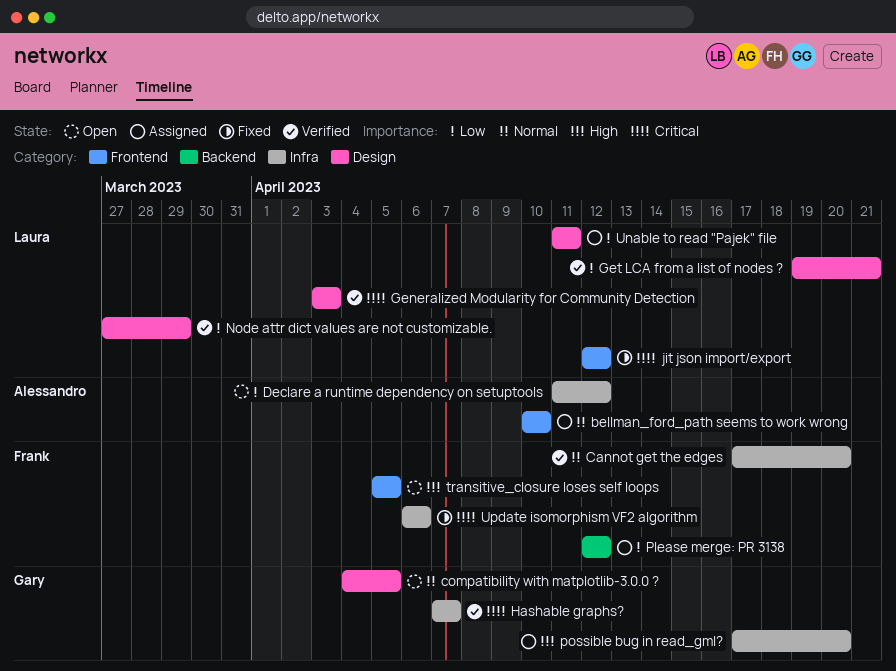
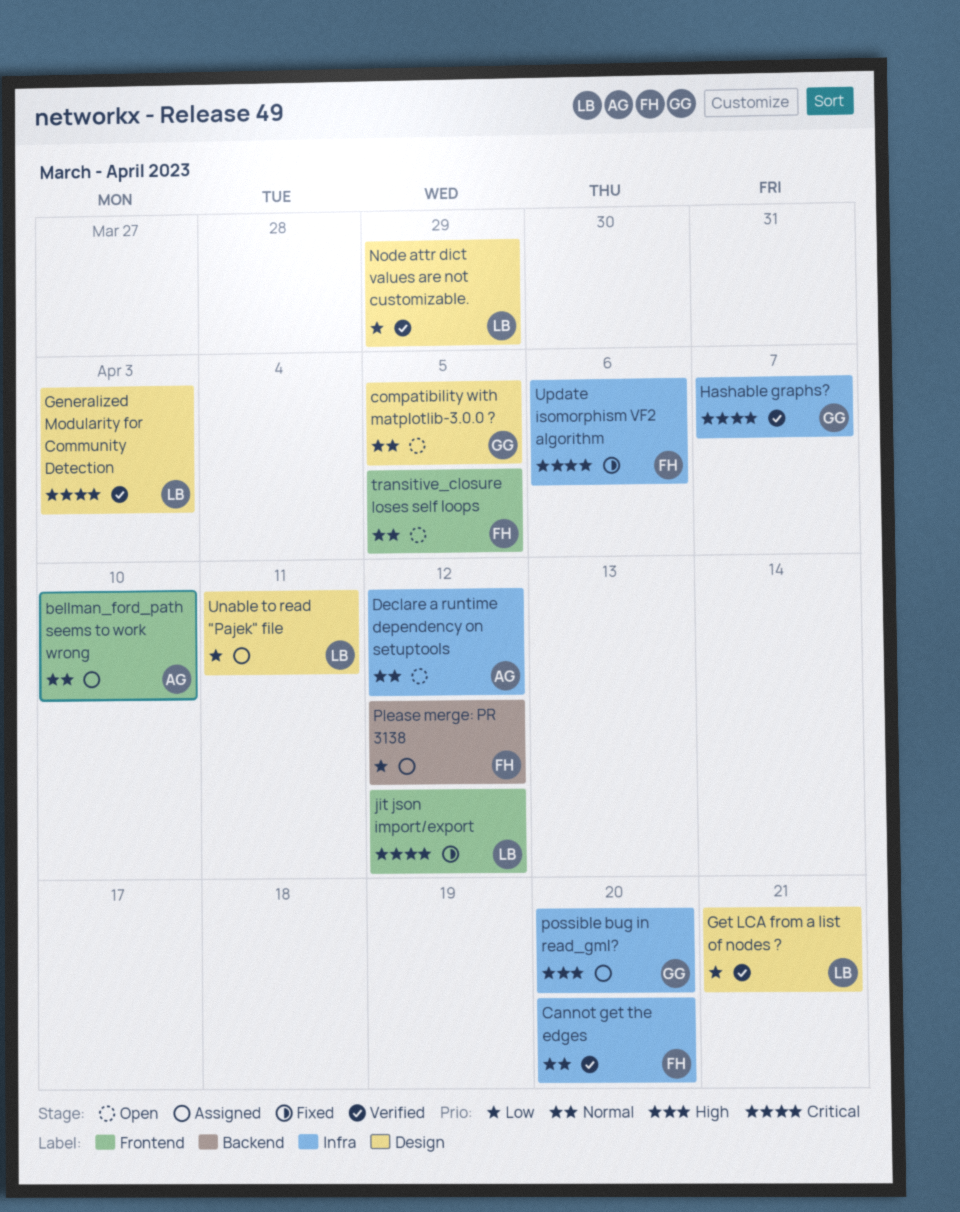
Declare a runtime dependency on setuptools, priority: Low -> Normal
transitive_closure loses self loops, priority: High -> Normal

